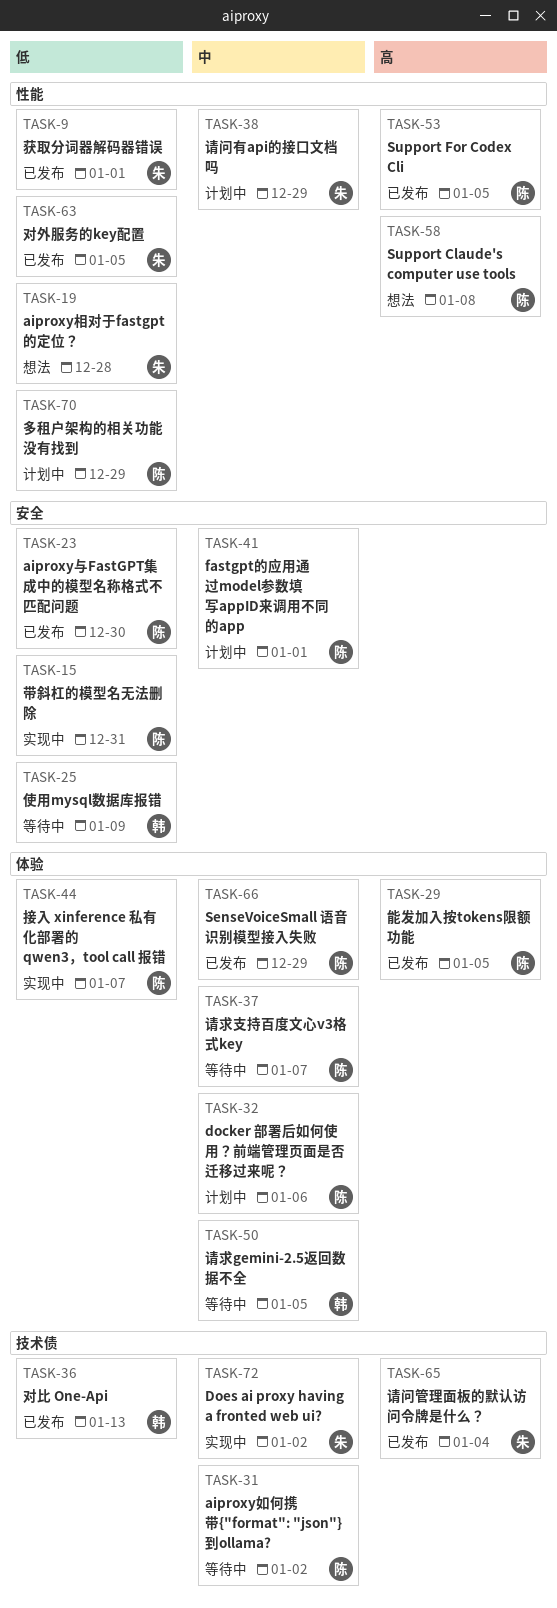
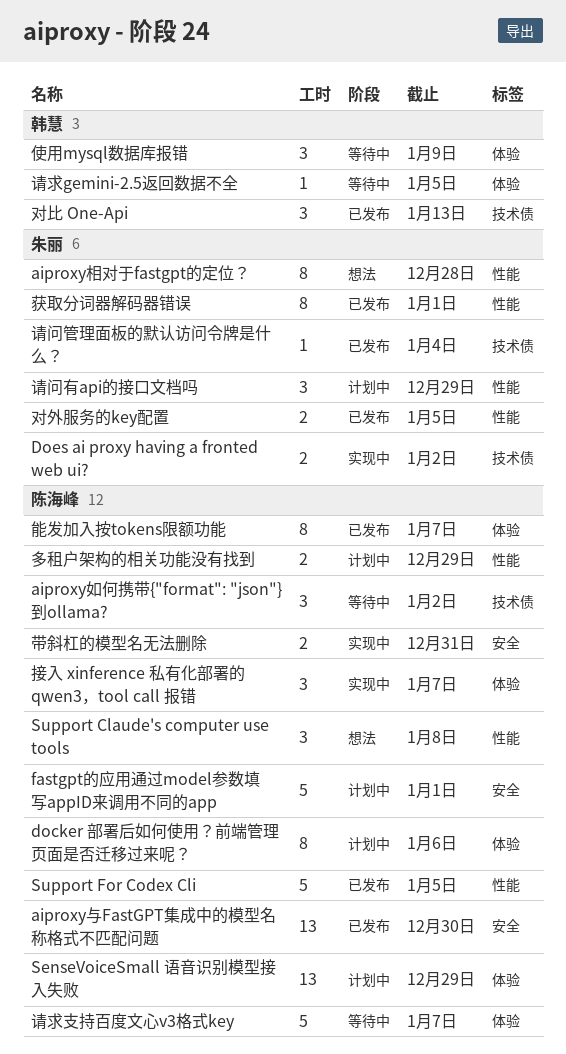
SenseVoiceSmall 语音识别模型接入失败, status: 已发布 -> 计划中
使用mysql数据库报错, label: 安全 -> 体验
能发加入按tokens限额功能, due: Jan 5 -> Jan 7

